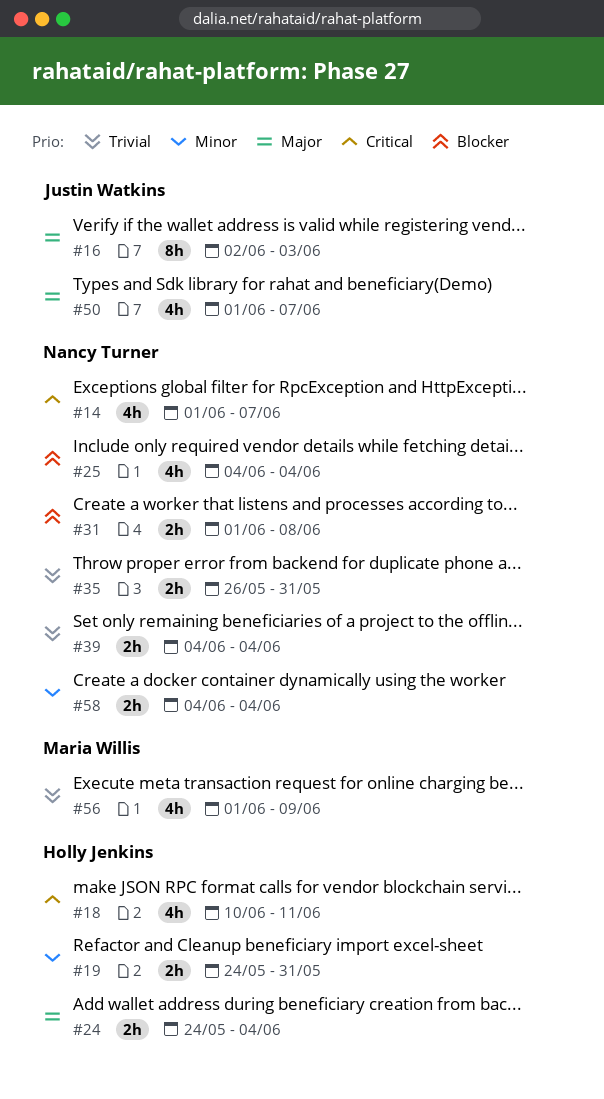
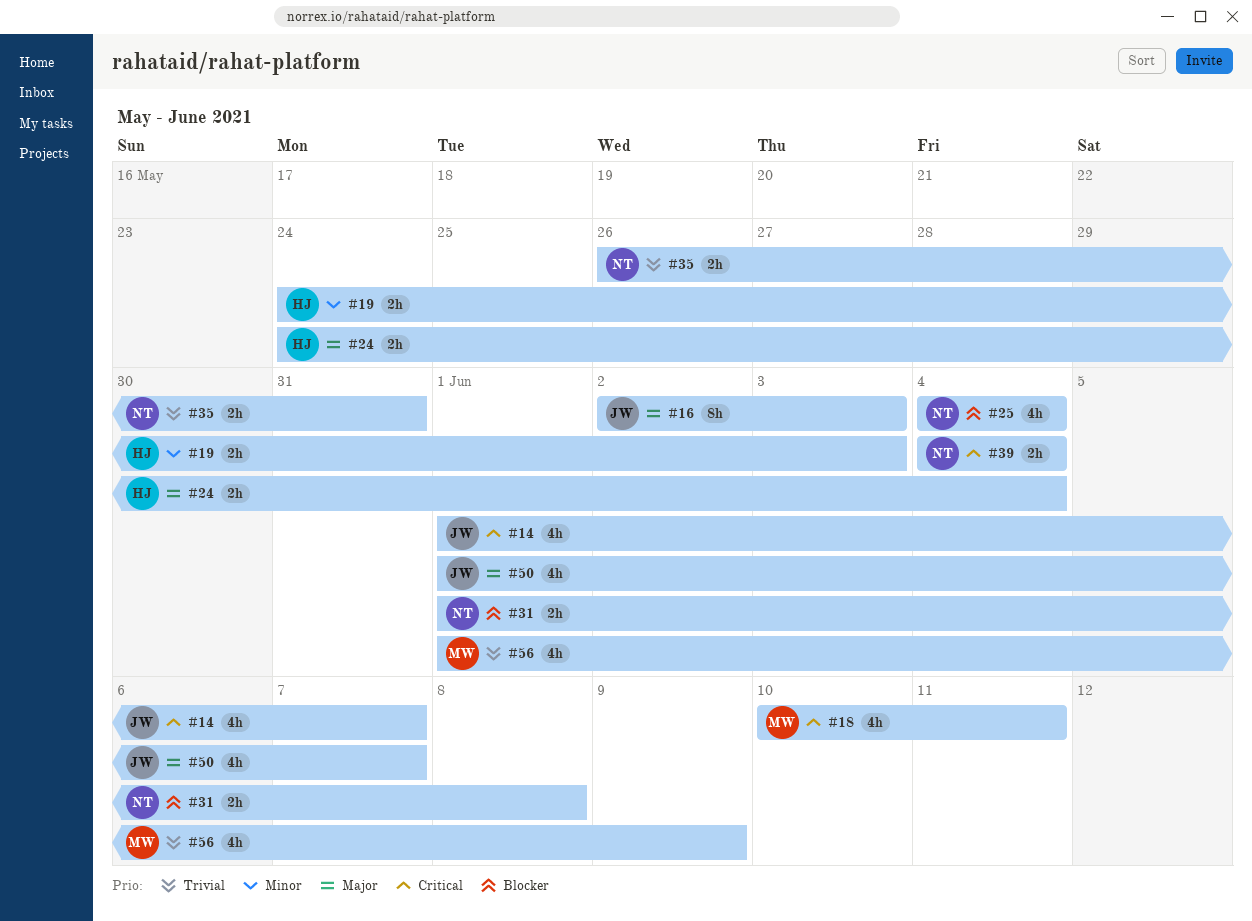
#14, owner: Nancy Turner -> Justin Watkins
#18, owner: Holly Jenkins -> Maria Willis
#19, due: May 31 -> Jun 3
#39, priority: Trivial -> Critical
#58: present -> none

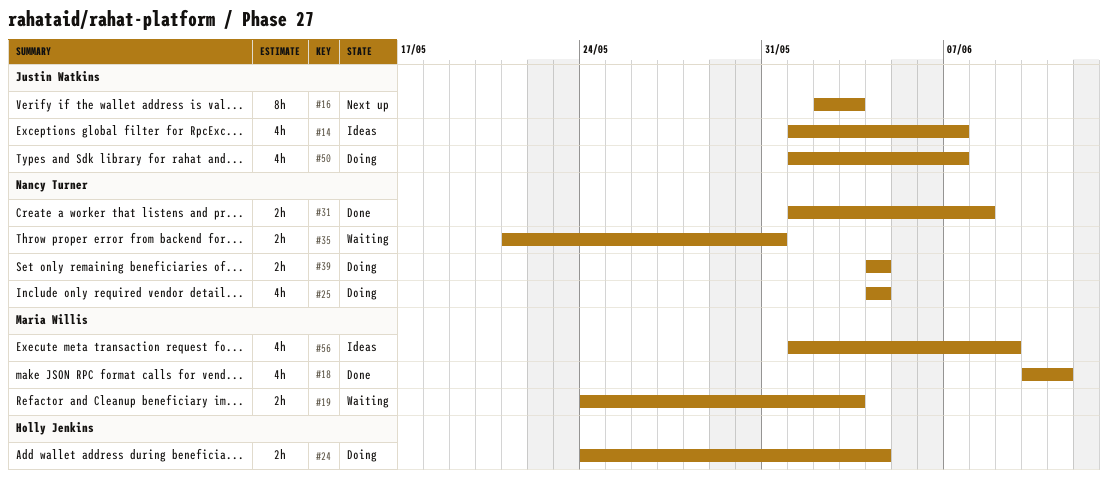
#19, owner: Holly Jenkins -> Maria Willis
#35, start: May 26 -> May 21

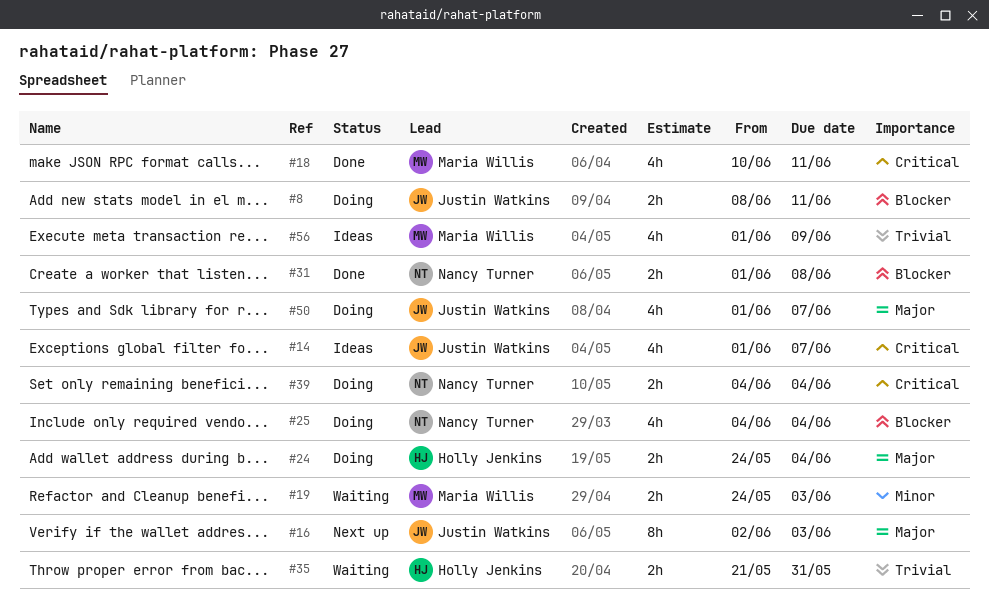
#8: none -> present
#35, owner: Nancy Turner -> Holly Jenkins

